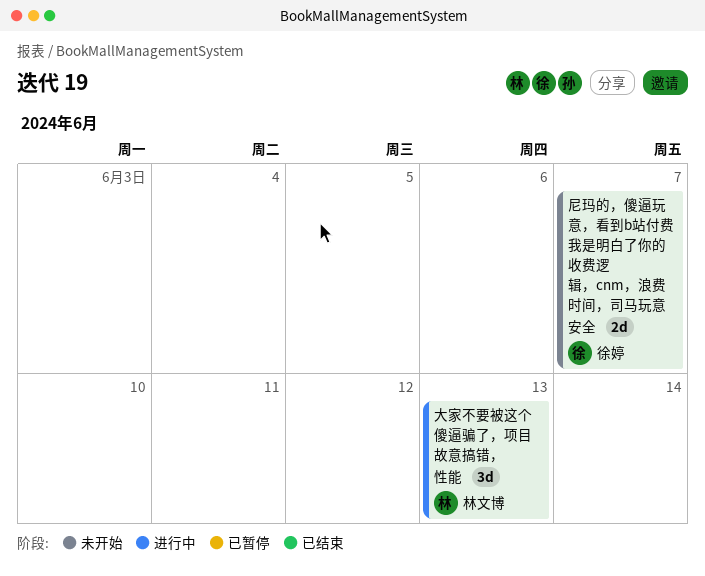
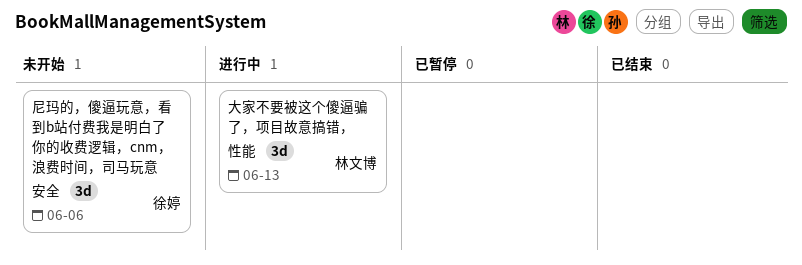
尼玛的，傻逼玩意，看到b站付费我是明白了你的收费逻辑，cnm，浪费时间，司马玩意, estimate: 2d -> 3d
尼玛的，傻逼玩意，看到b站付费我是明白了你的收费逻辑，cnm，浪费时间，司马玩意, due: Jun 7 -> Jun 6

